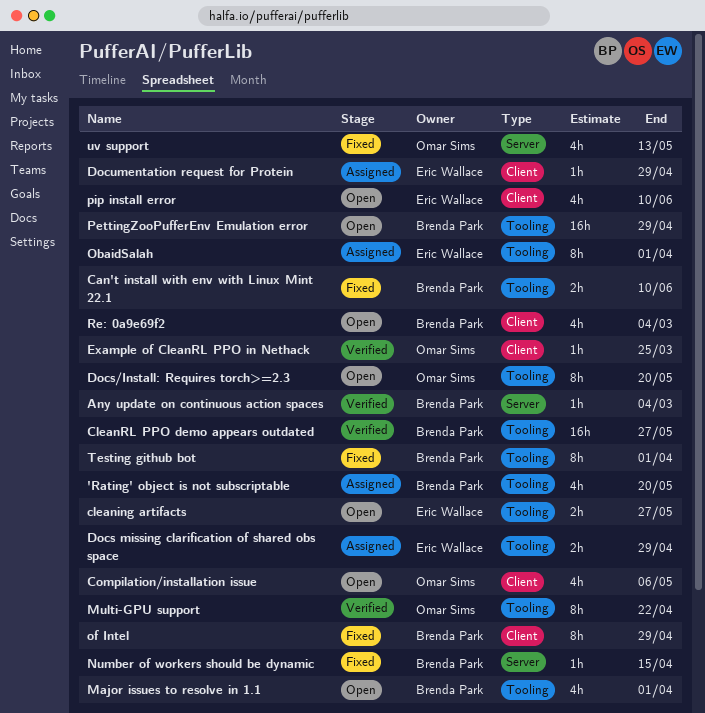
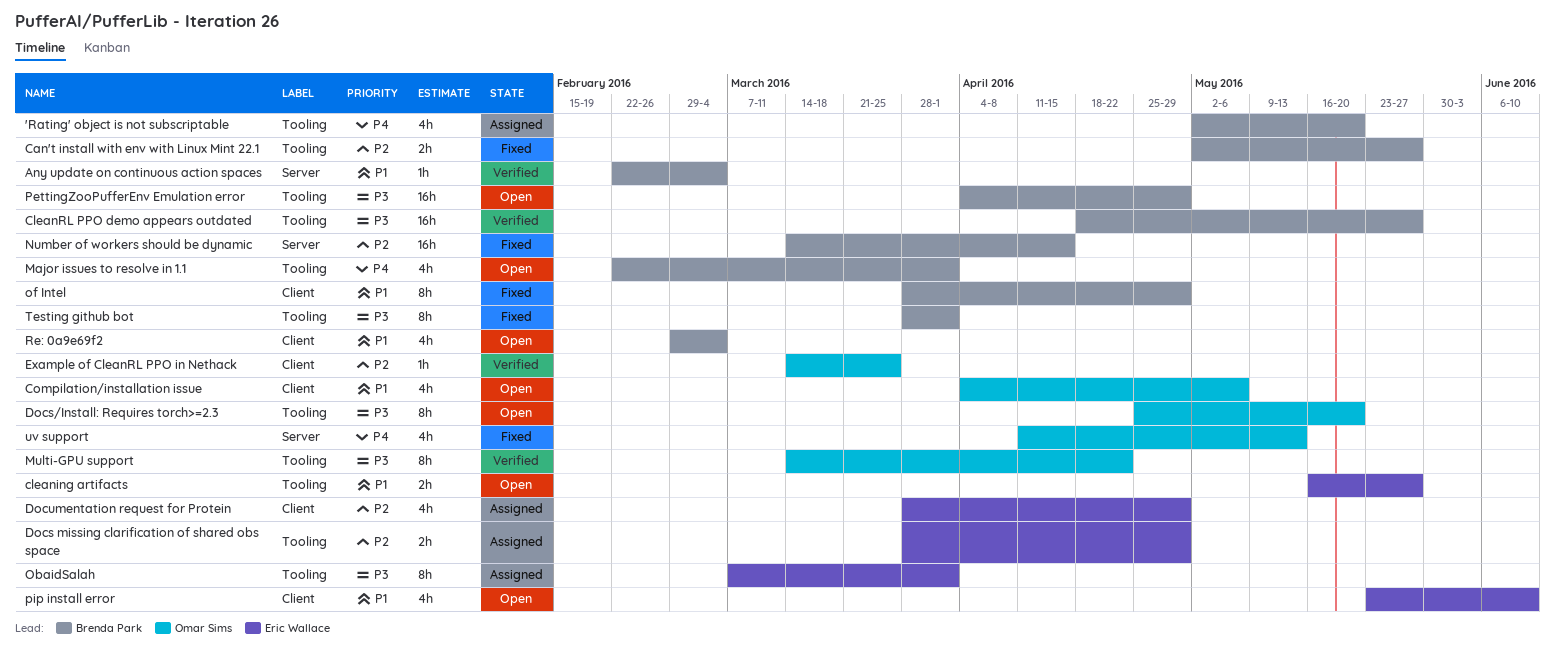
Can't install with env with Linux Mint 22.1, due: Jun 10 -> May 27
Documentation request for Protein, estimate: 1h -> 4h
Number of workers should be dynamic, estimate: 1h -> 16h

